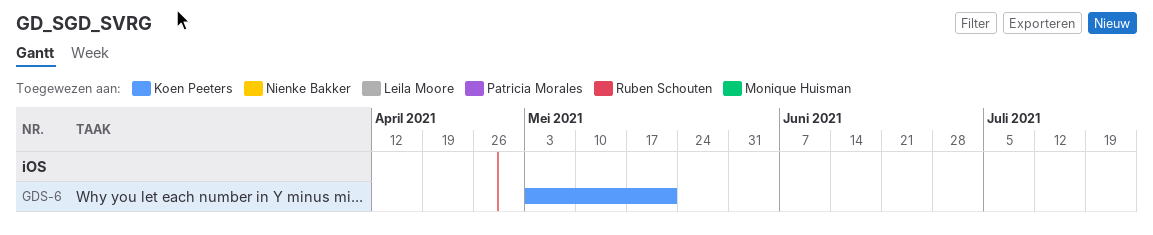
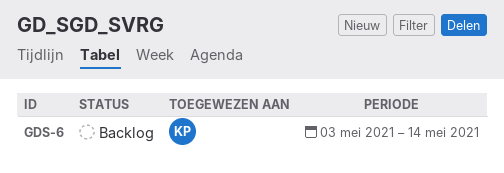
GDS-6, due: May 21 -> May 14

